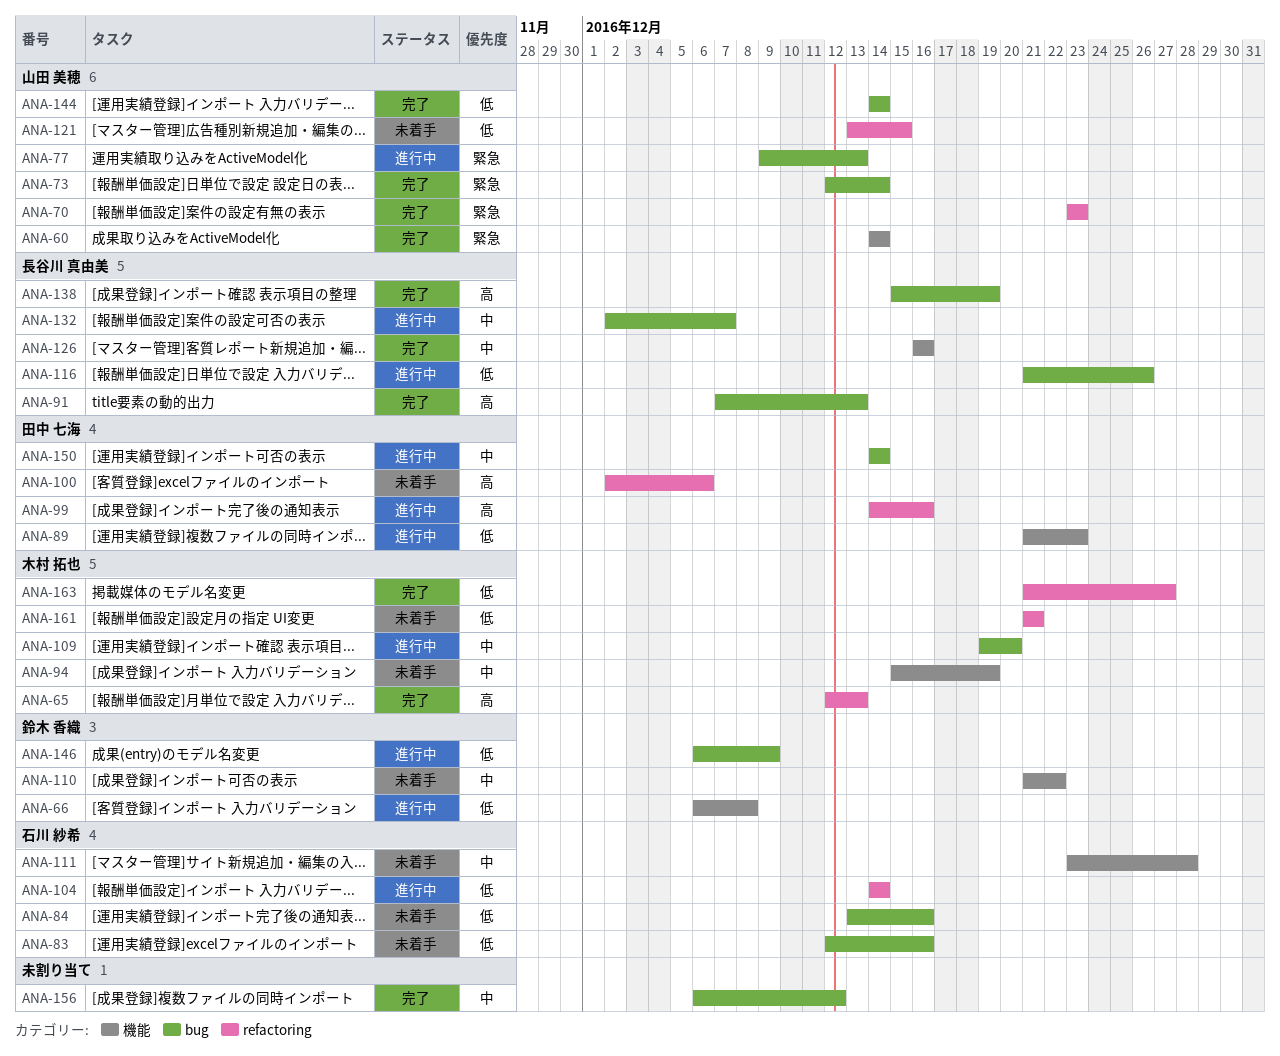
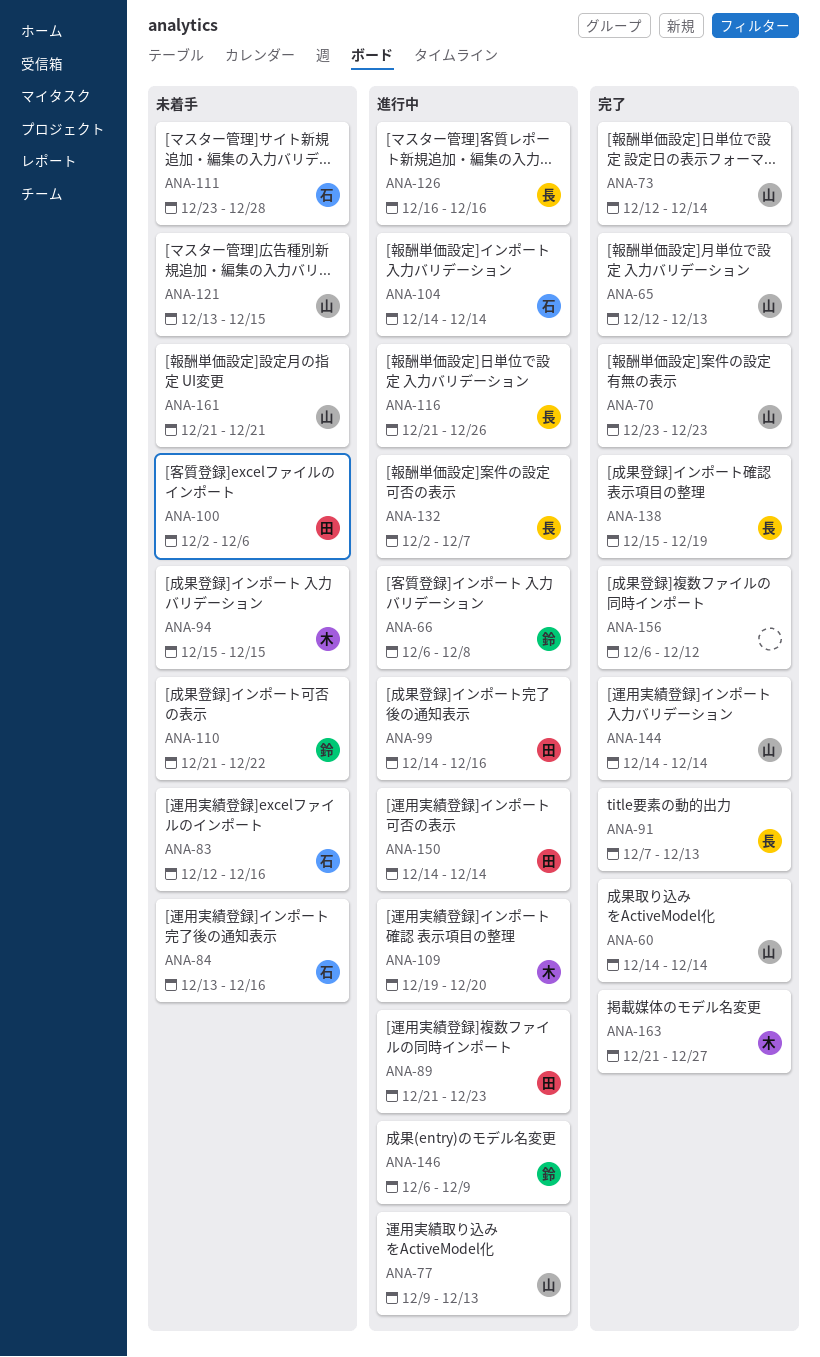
ANA-65, owner: 木村 拓也 -> 山田 美穂
ANA-94, due: Dec 19 -> Dec 15
ANA-126, status: 完了 -> 進行中
ANA-161, owner: 木村 拓也 -> 山田 美穂

